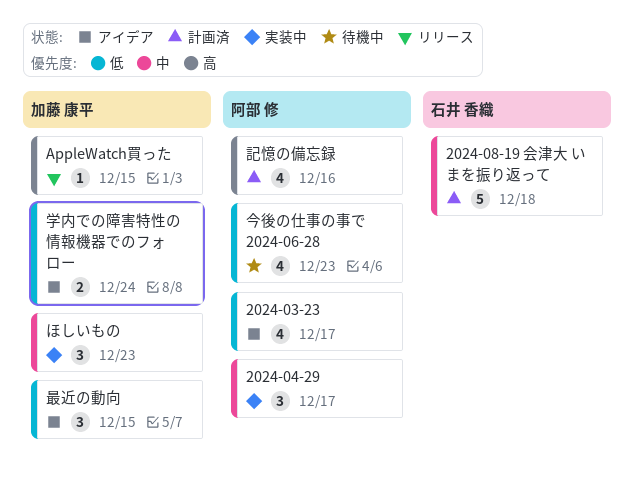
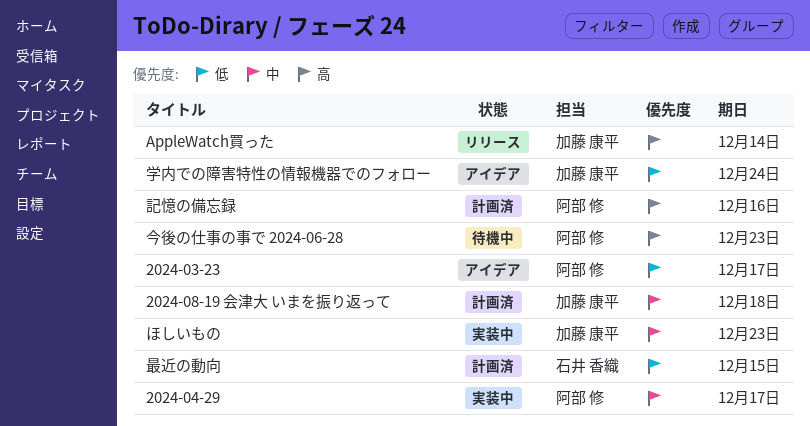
2024-08-19 会津大 いまを振り返って, owner: 石井 香織 -> 加藤 康平
AppleWatch買った, due: Dec 15 -> Dec 14
今後の仕事の事で 2024-06-28, priority: 低 -> 高
最近の動向, status: アイデア -> 計画済
最近の動向, owner: 加藤 康平 -> 石井 香織

